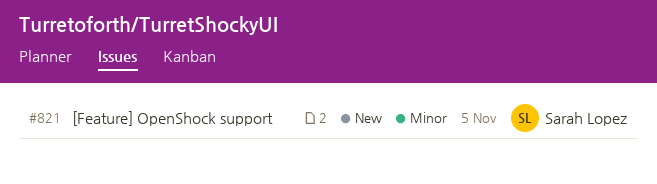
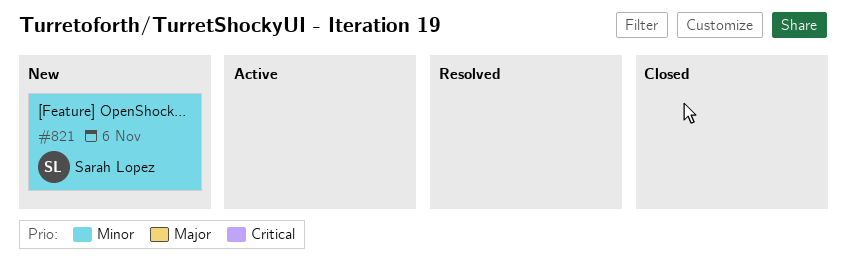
#821, due: Nov 5 -> Nov 6

